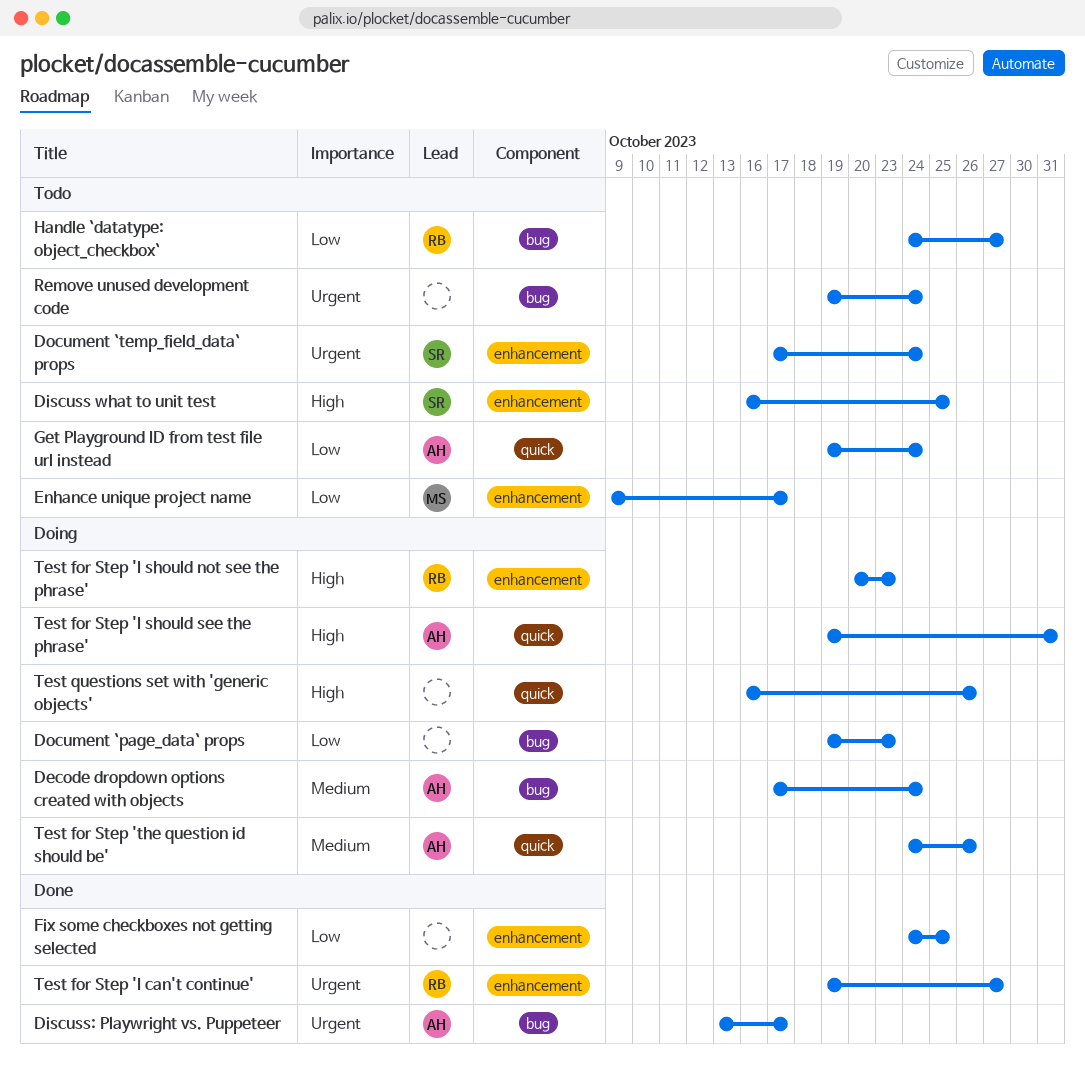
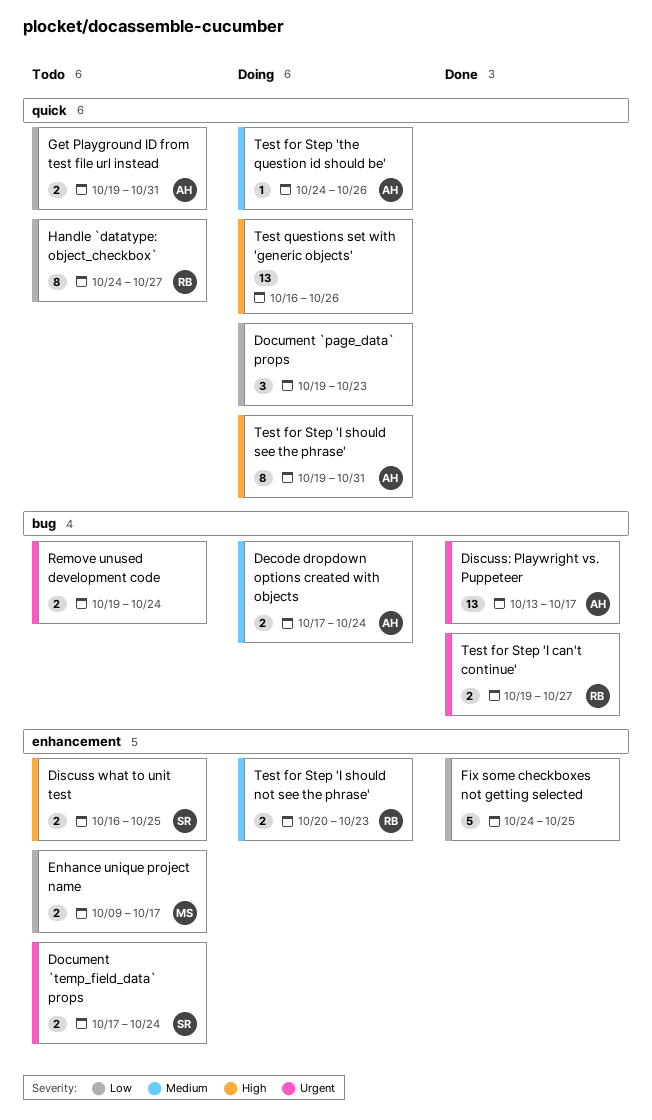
Document `page_data` props, label: bug -> quick
Get Playground ID from test file url instead, due: Oct 24 -> Oct 31
Handle `datatype: object_checkbox`, label: bug -> quick
Test for Step 'I can't continue', label: enhancement -> bug
Test for Step 'I should not see the phrase', priority: High -> Medium

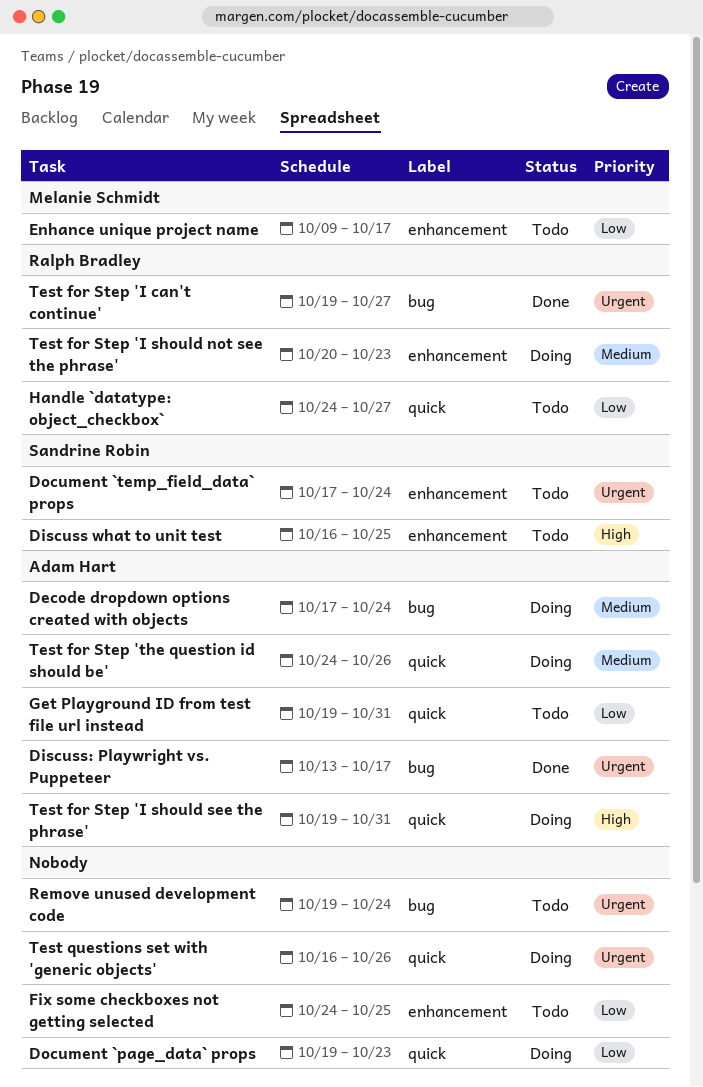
Fix some checkboxes not getting selected, status: Done -> Todo
Test questions set with 'generic objects', priority: High -> Urgent

